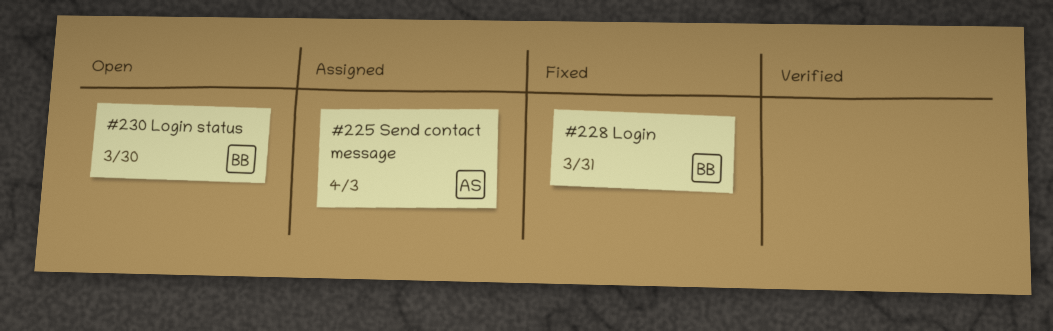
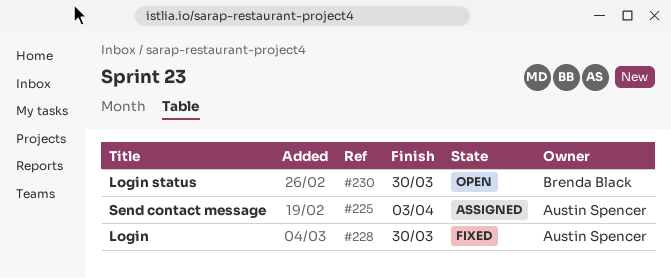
#228, owner: Brenda Black -> Austin Spencer
#228, due: Mar 31 -> Mar 30

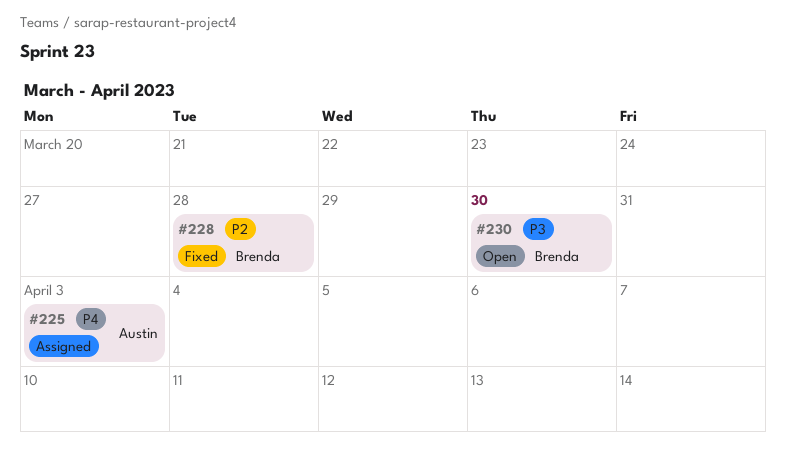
#228, owner: Austin Spencer -> Brenda Black
#228, due: Mar 30 -> Mar 28

